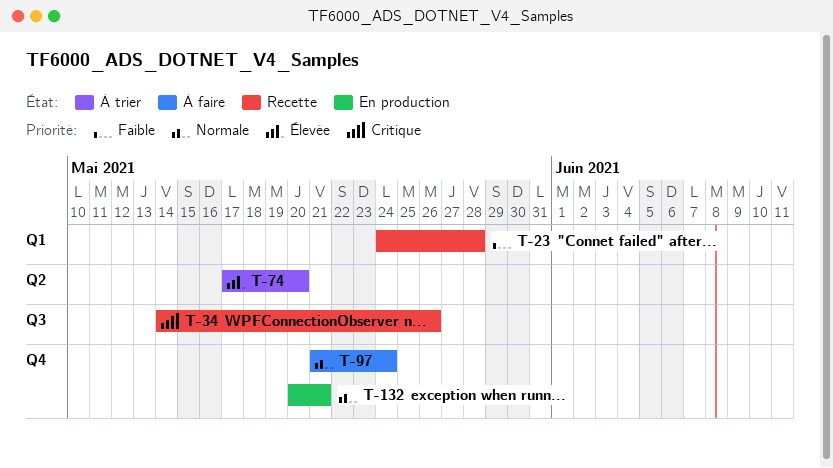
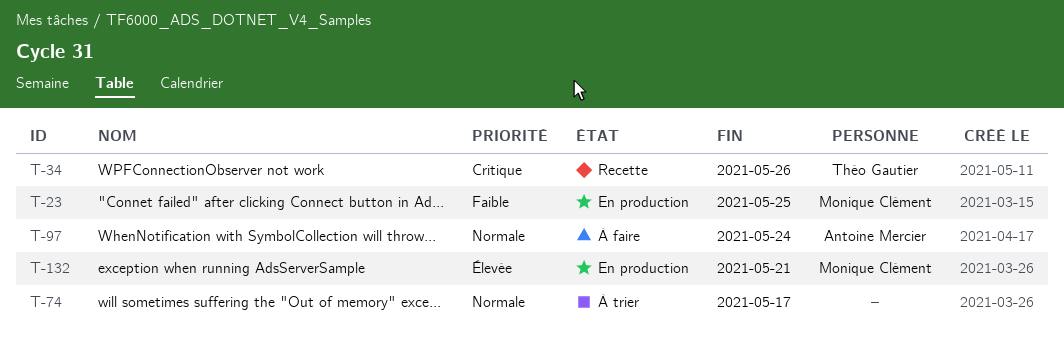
T-23, status: Recette -> En production
T-23, due: May 28 -> May 25
T-74, priority: Élevée -> Normale
T-74, due: May 20 -> May 17
T-132, priority: Normale -> Élevée

